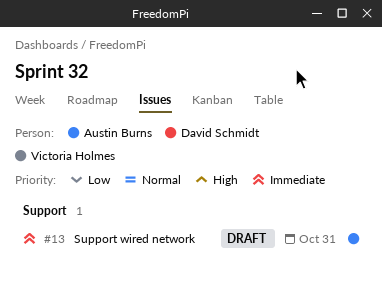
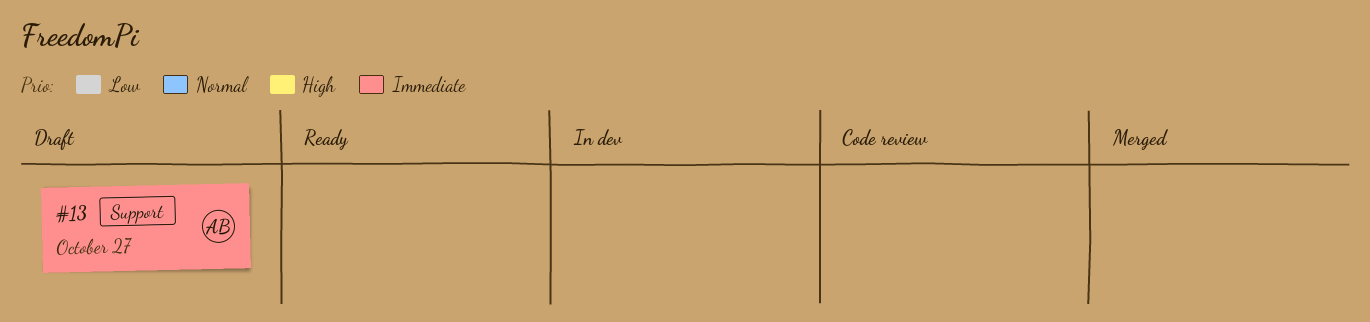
#13, due: Oct 31 -> Oct 27

